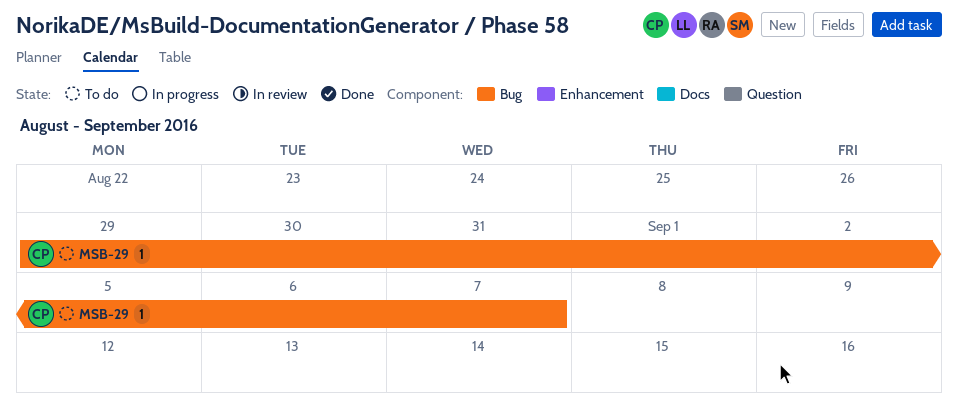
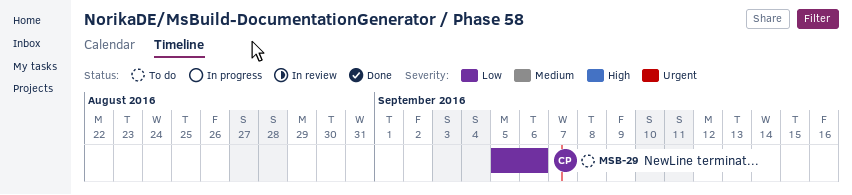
MSB-29, start: Aug 29 -> Sep 5
MSB-29, due: Sep 7 -> Sep 6

